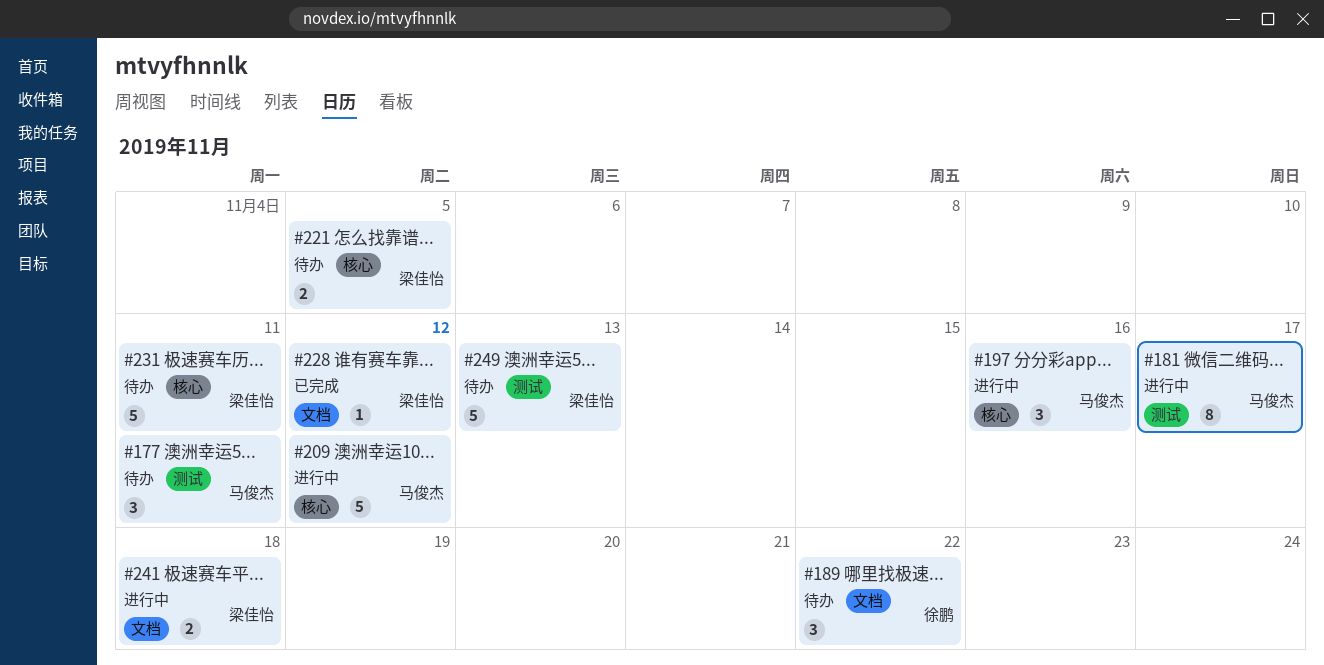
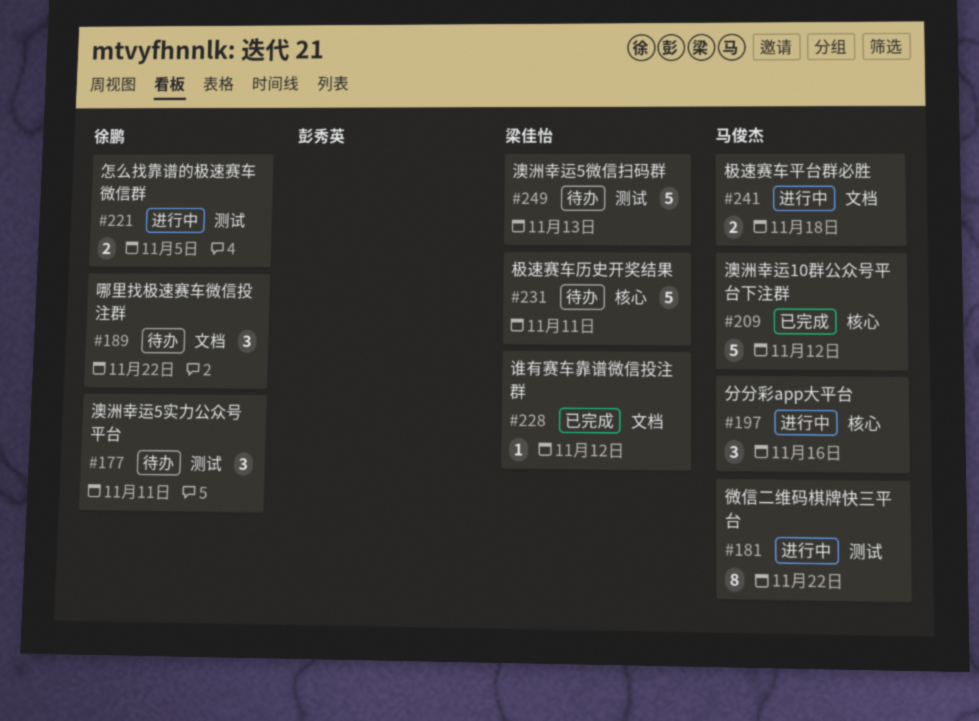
#177, owner: 马俊杰 -> 徐鹏
#181, due: Nov 17 -> Nov 22
#209, status: 进行中 -> 已完成
#221, status: 待办 -> 进行中
#221, owner: 梁佳怡 -> 徐鹏
#221, label: 核心 -> 测试
#241, owner: 梁佳怡 -> 马俊杰

